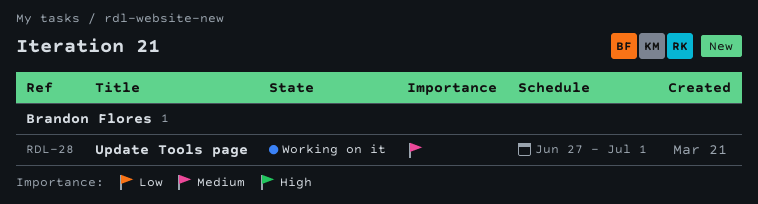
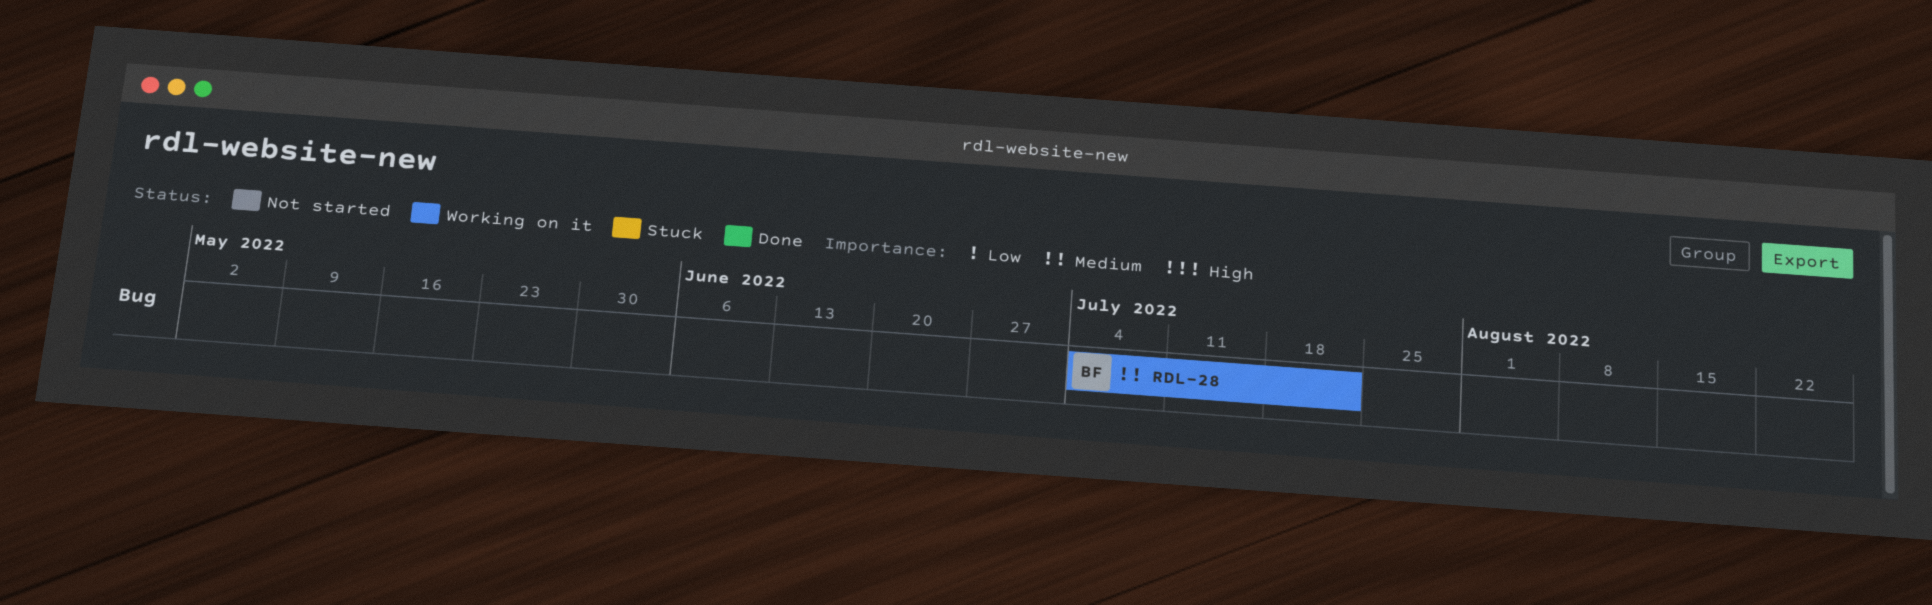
RDL-28, start: Jun 27 -> Jul 4
RDL-28, due: Jul 1 -> Jul 22

